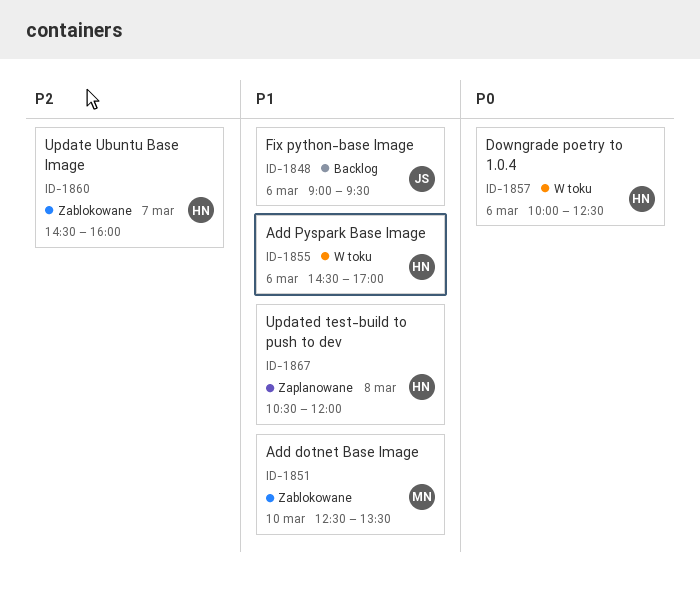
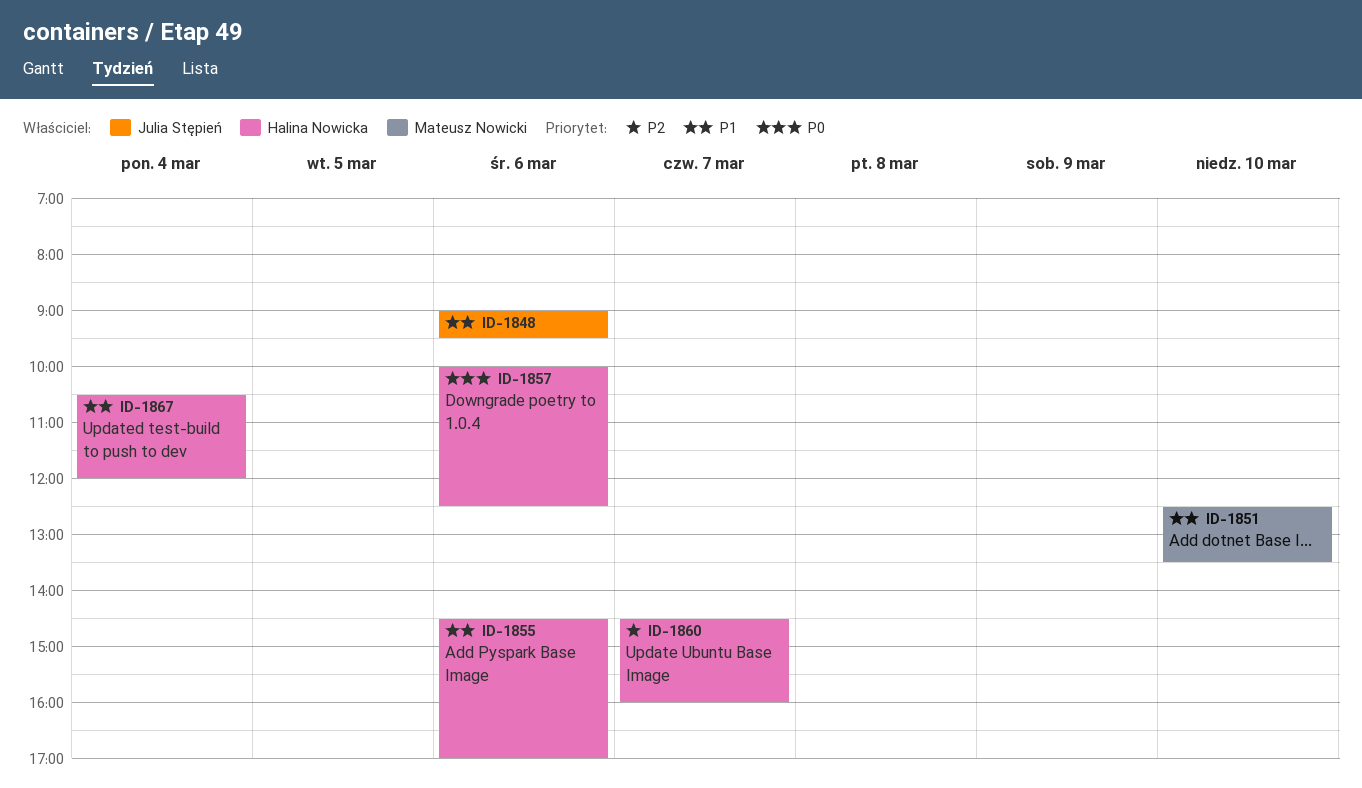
ID-1867, day: Mar 8 -> Mar 4

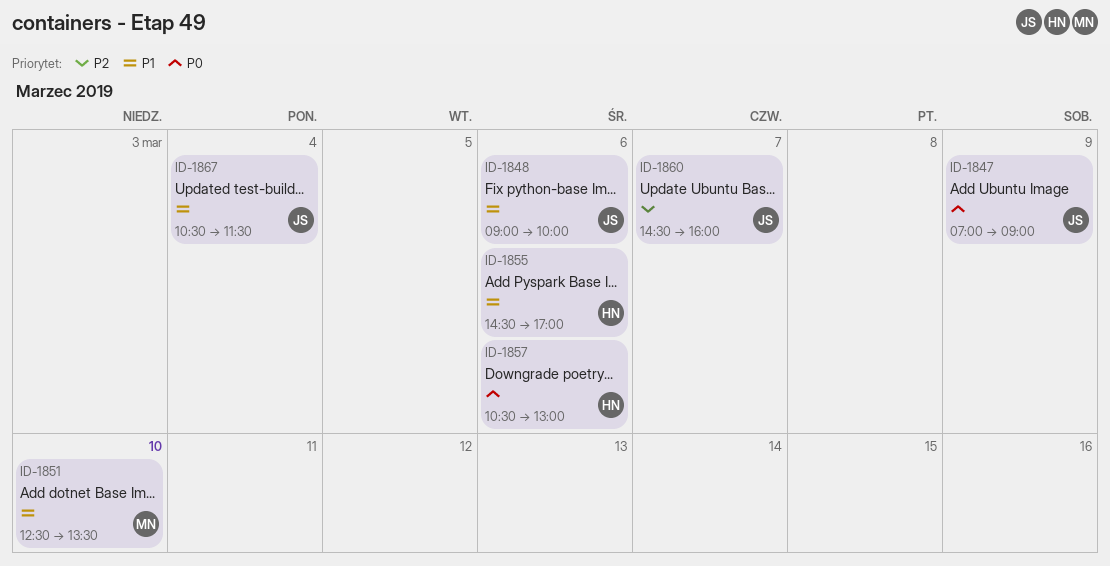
ID-1847: none -> present
ID-1848, ends: 09:30 -> 10:00
ID-1857, begins: 10:00 -> 10:30
ID-1857, ends: 12:30 -> 13:00
ID-1860, owner: Halina Nowicka -> Julia Stępień
ID-1867, owner: Halina Nowicka -> Julia Stępień
ID-1867, ends: 12:00 -> 11:30

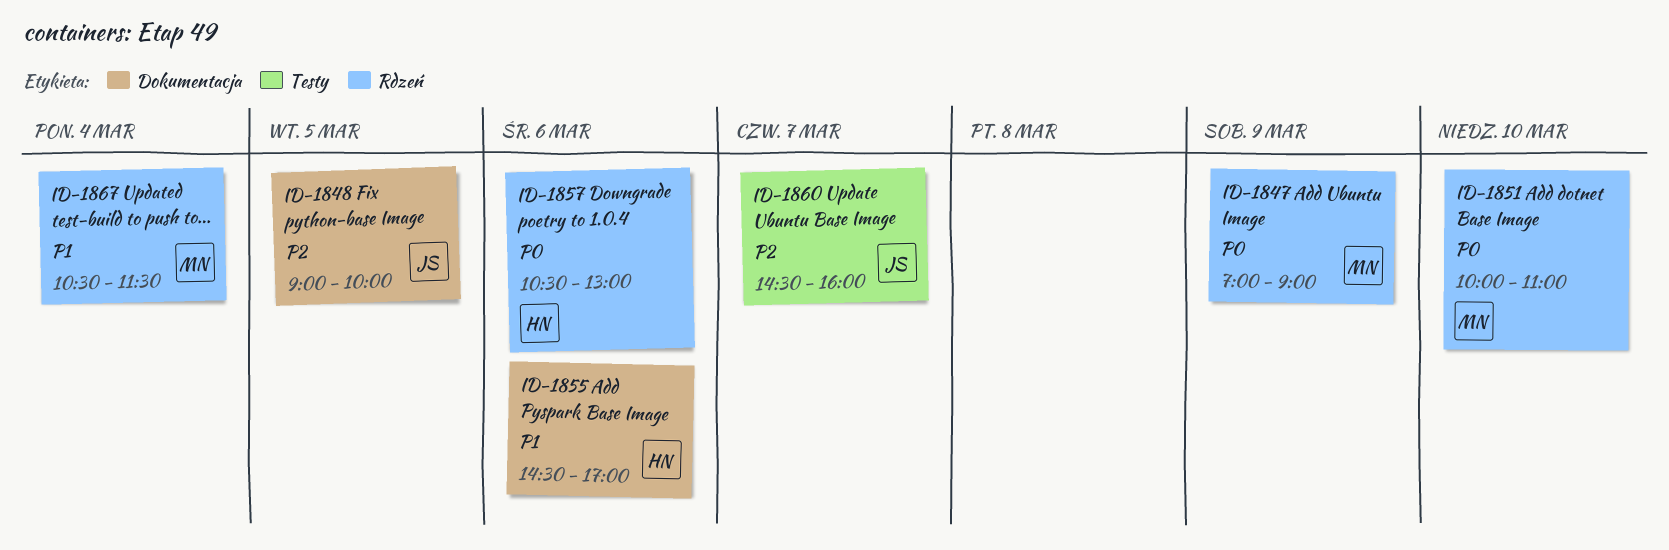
ID-1847, owner: JS -> MN
ID-1848, priority: P1 -> P2
ID-1848, day: Mar 6 -> Mar 5
ID-1851, priority: P1 -> P0
ID-1851, begins: 12:30 -> 10:00
ID-1851, ends: 13:30 -> 11:00
ID-1867, owner: JS -> MN

